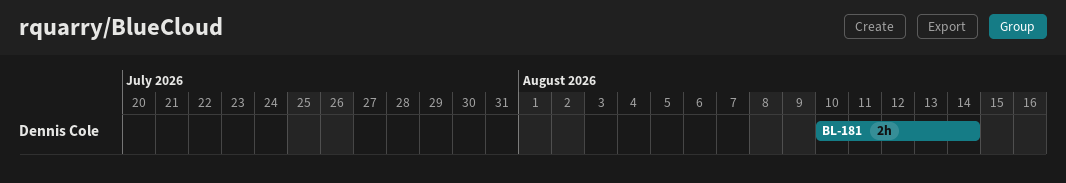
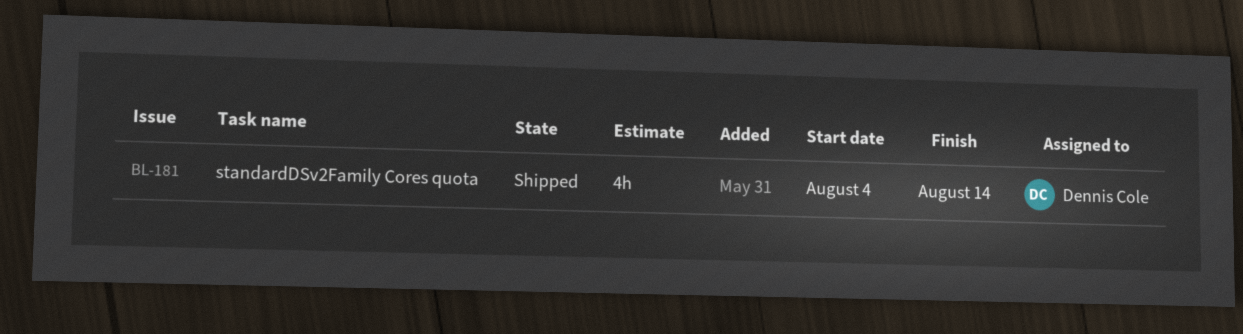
BL-181, estimate: 2h -> 4h
BL-181, start: Aug 10 -> Aug 4

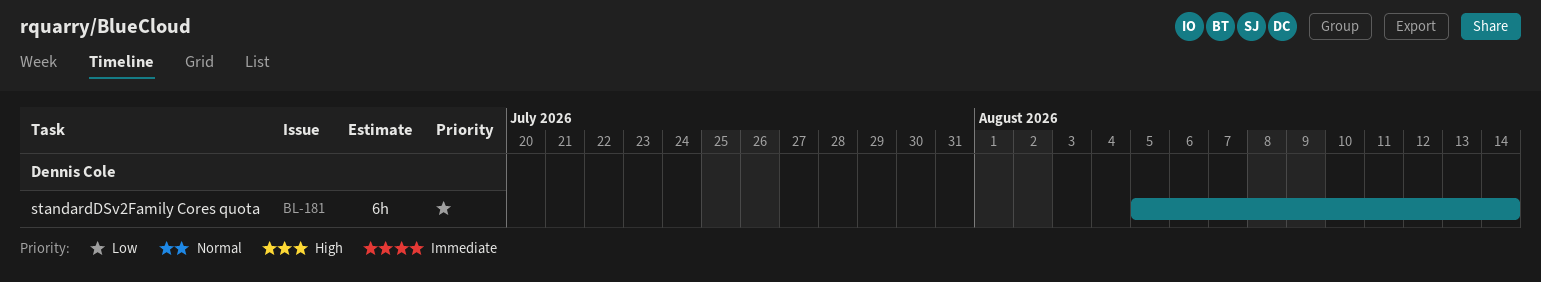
BL-181, estimate: 4h -> 6h
BL-181, start: Aug 4 -> Aug 5

